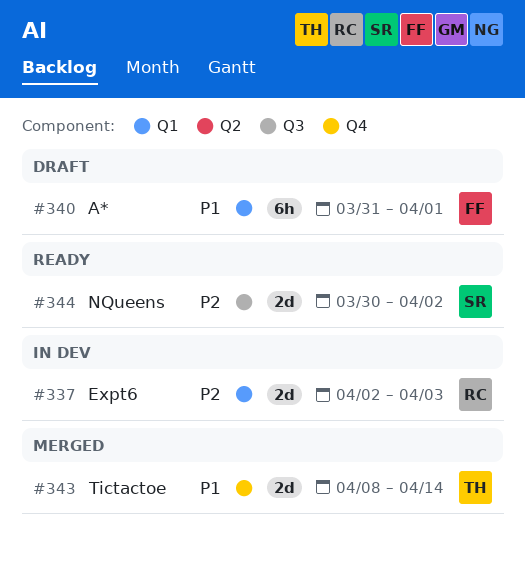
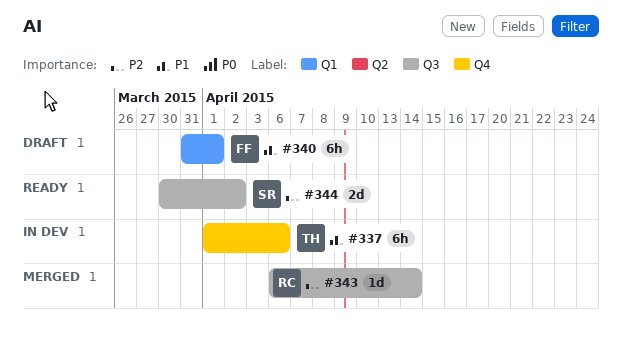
#337, owner: RC -> TH
#337, priority: P2 -> P1
#337, label: Q1 -> Q4
#337, estimate: 2d -> 6h
#337, start: Apr 2 -> Apr 1
#337, due: Apr 3 -> Apr 6
#343, owner: TH -> RC
#343, priority: P1 -> P2
#343, label: Q4 -> Q3
#343, estimate: 2d -> 1d
#343, start: Apr 8 -> Apr 6

